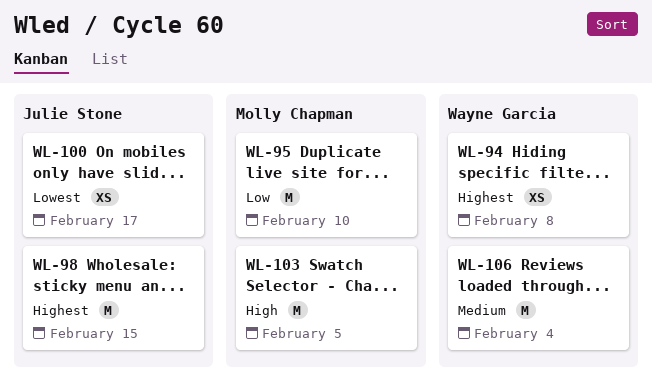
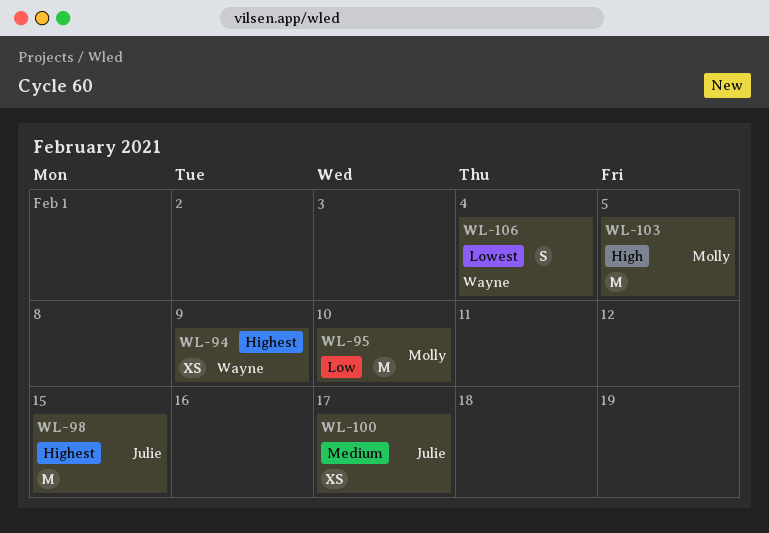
WL-94, due: Feb 8 -> Feb 9
WL-100, priority: Lowest -> Medium
WL-106, priority: Medium -> Lowest
WL-106, estimate: M -> S

